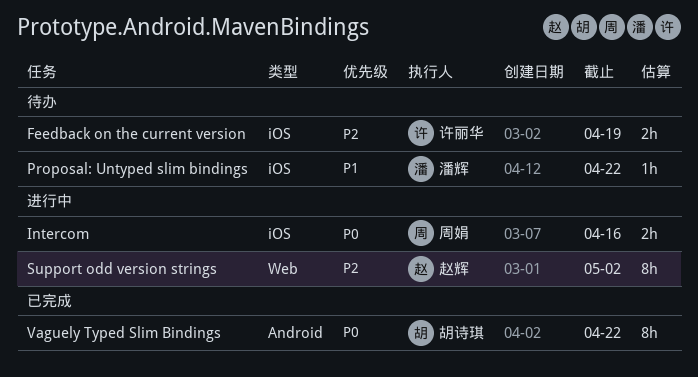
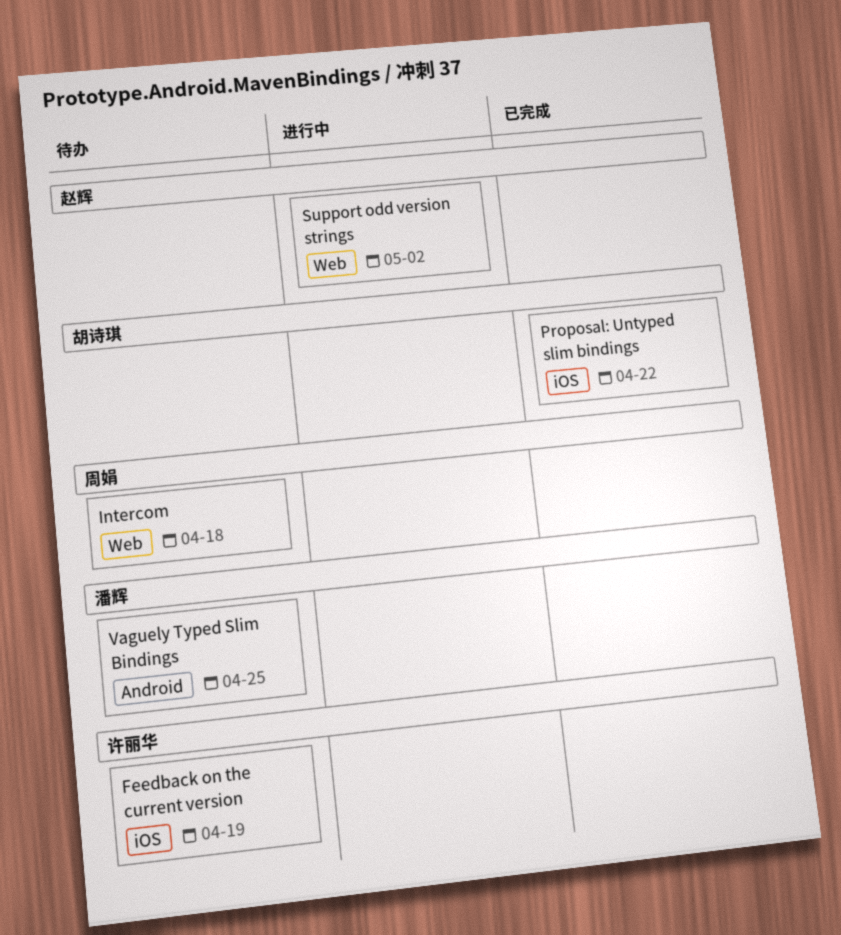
Intercom, status: 进行中 -> 待办
Intercom, label: iOS -> Web
Intercom, due: Apr 16 -> Apr 18
Proposal: Untyped slim bindings, status: 待办 -> 已完成
Proposal: Untyped slim bindings, owner: 潘辉 -> 胡诗琪
Vaguely Typed Slim Bindings, status: 已完成 -> 待办
Vaguely Typed Slim Bindings, owner: 胡诗琪 -> 潘辉
Vaguely Typed Slim Bindings, due: Apr 22 -> Apr 25

